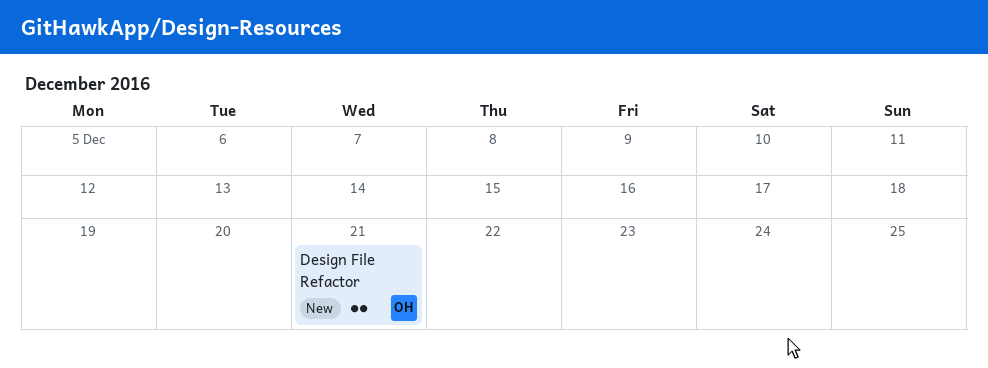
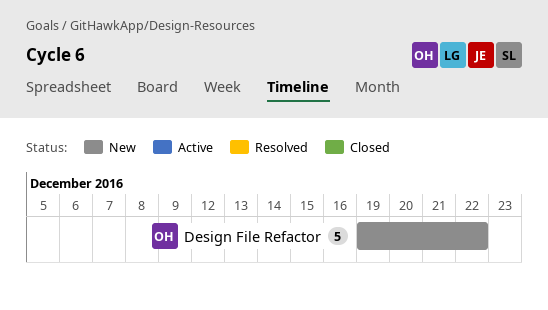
Design File Refactor, estimate: 2 -> 5
Design File Refactor, due: Dec 21 -> Dec 22

